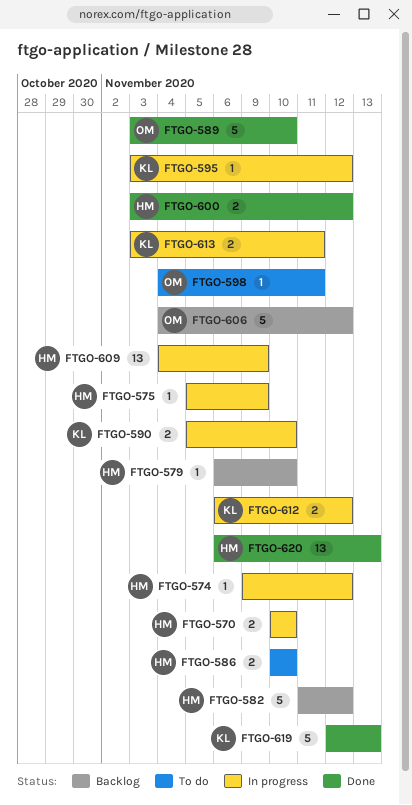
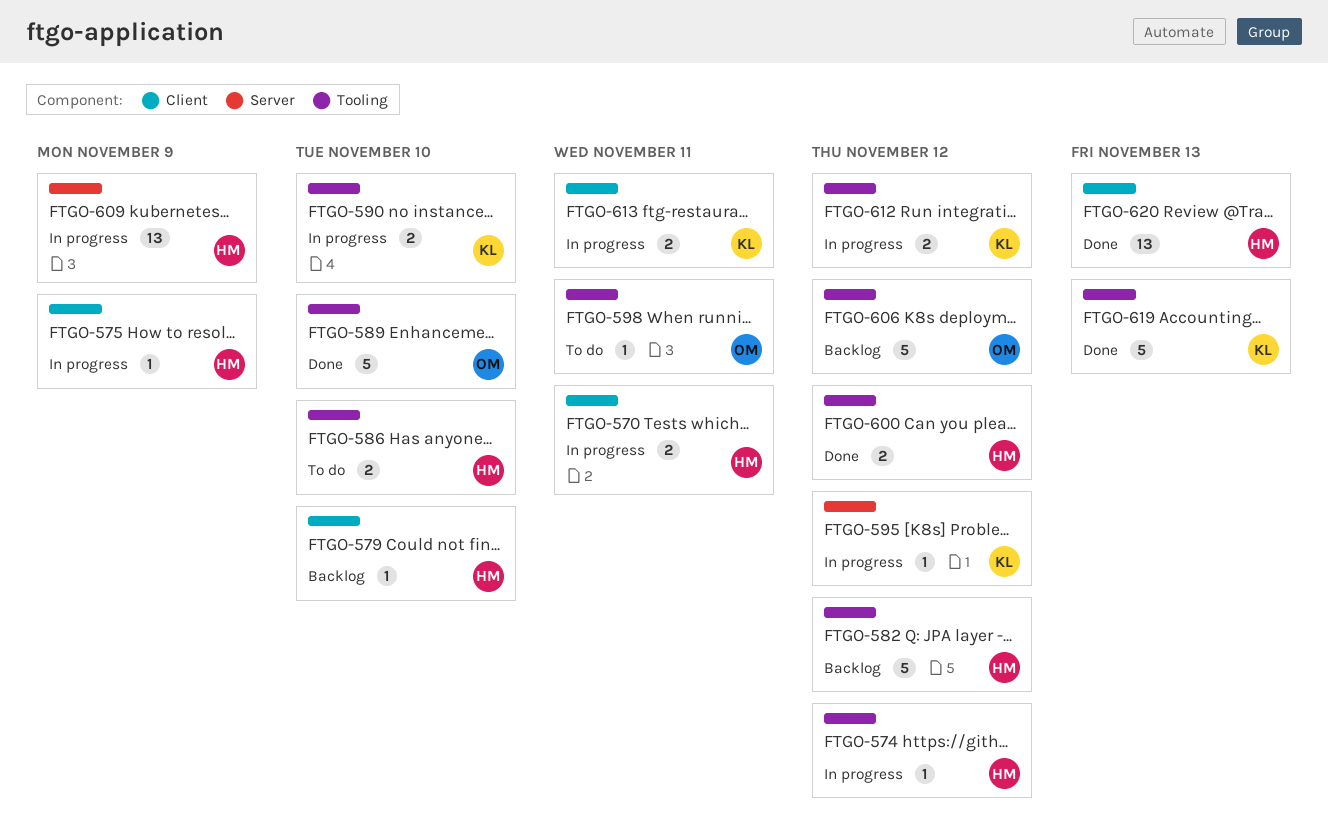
FTGO-570, due: Nov 10 -> Nov 11

